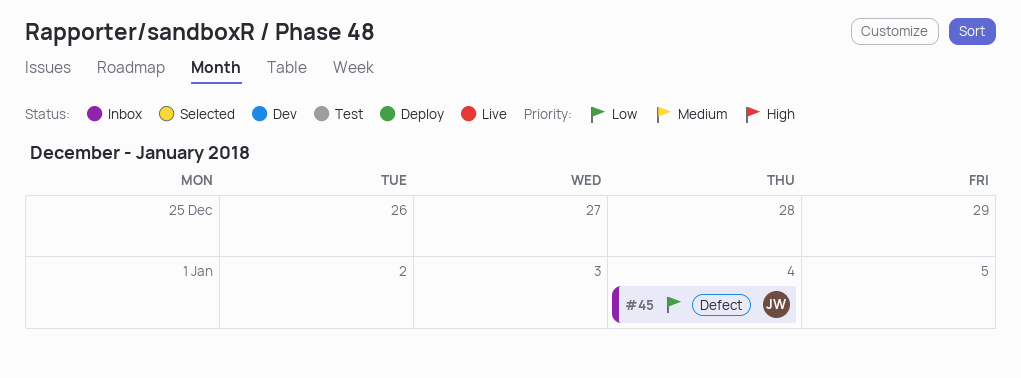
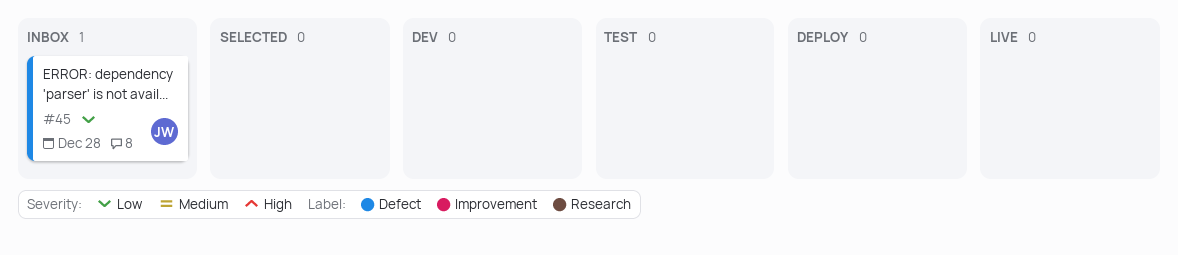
#45, due: Jan 4 -> Dec 28

